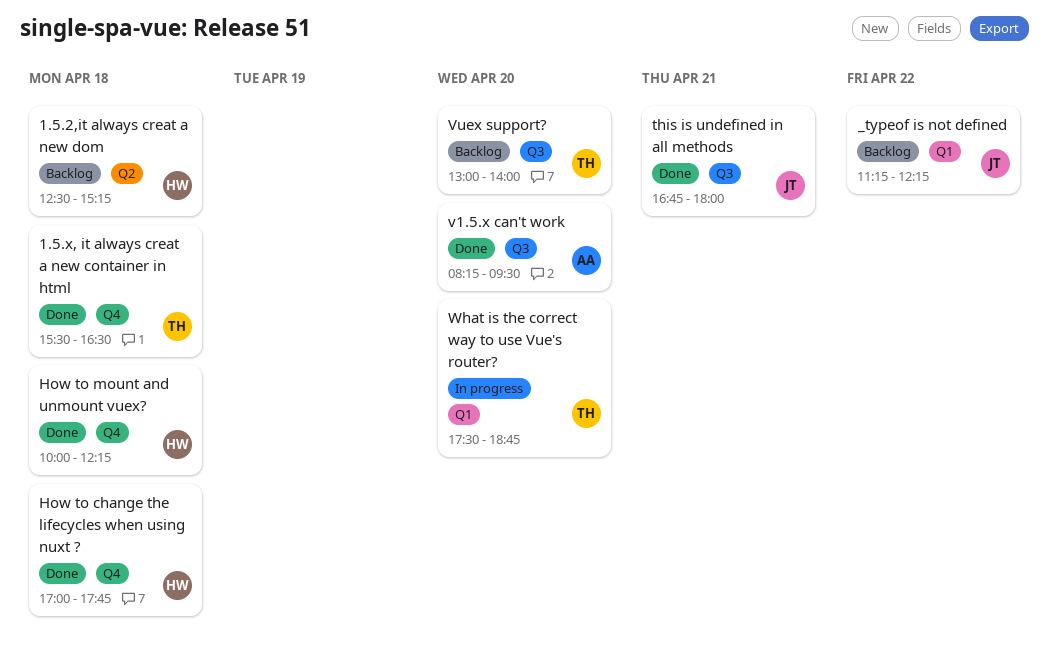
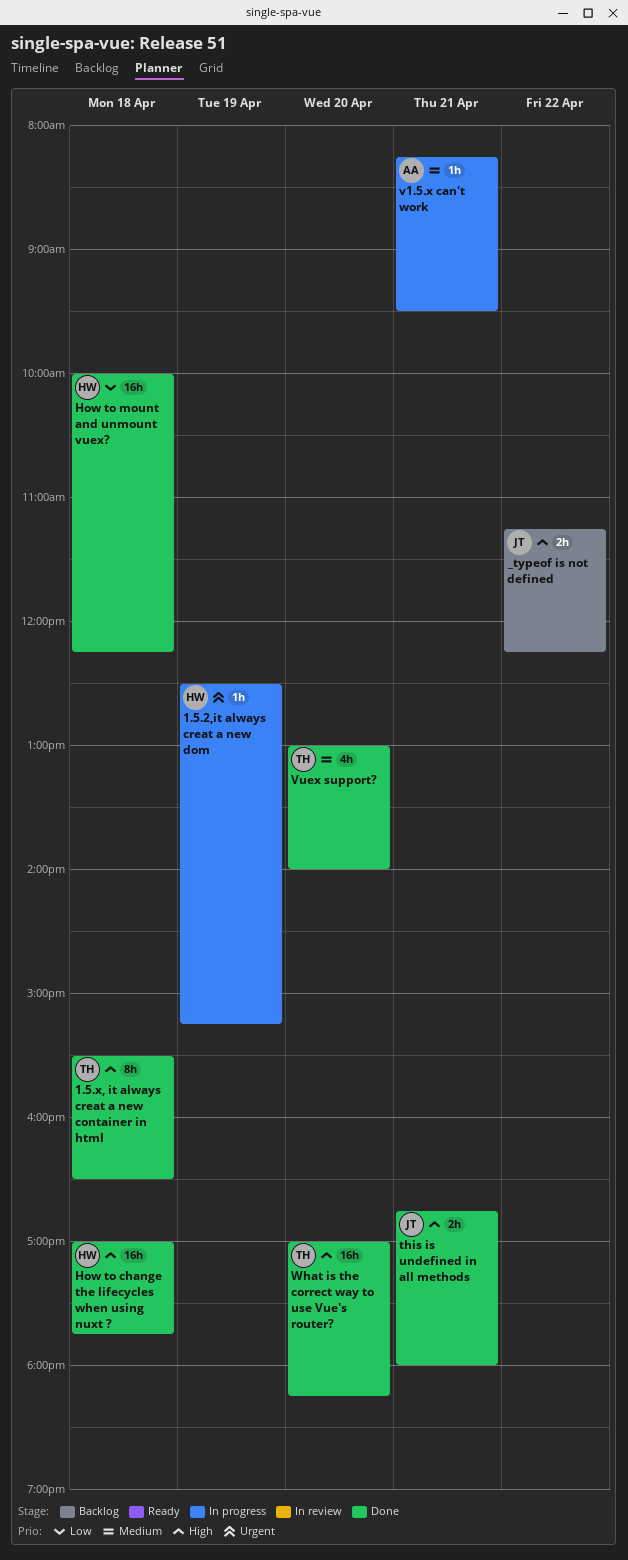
1.5.2,it always creat a new dom, status: Backlog -> In progress
1.5.2,it always creat a new dom, day: Apr 18 -> Apr 19
v1.5.x can't work, status: Done -> In progress
v1.5.x can't work, day: Apr 20 -> Apr 21
Vuex support?, status: Backlog -> Done
What is the correct way to use Vue's router?, status: In progress -> Done
What is the correct way to use Vue's router?, begins: 17:30 -> 17:00
What is the correct way to use Vue's router?, ends: 18:45 -> 18:15

